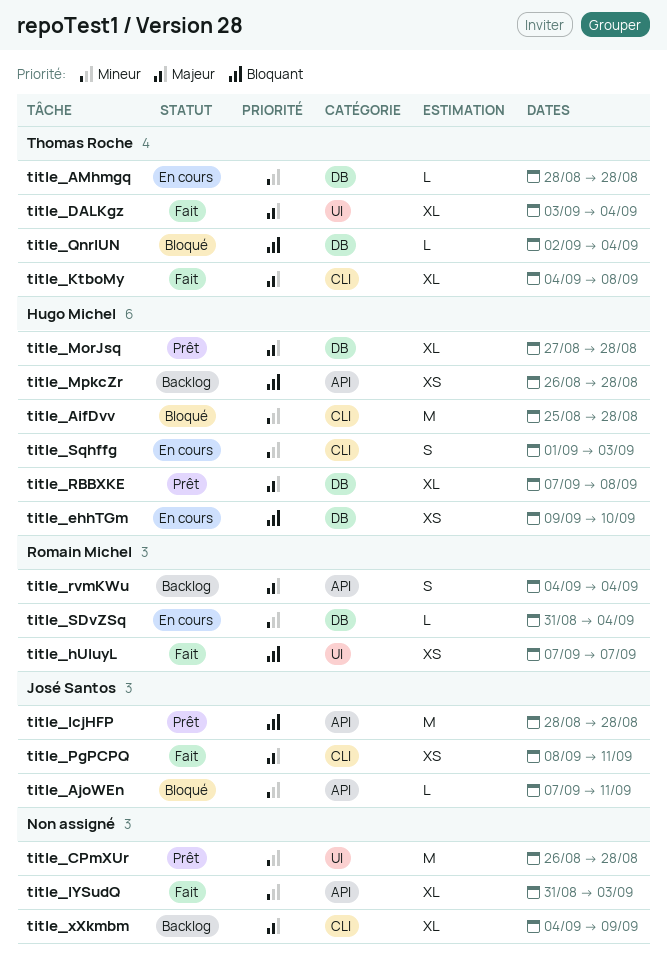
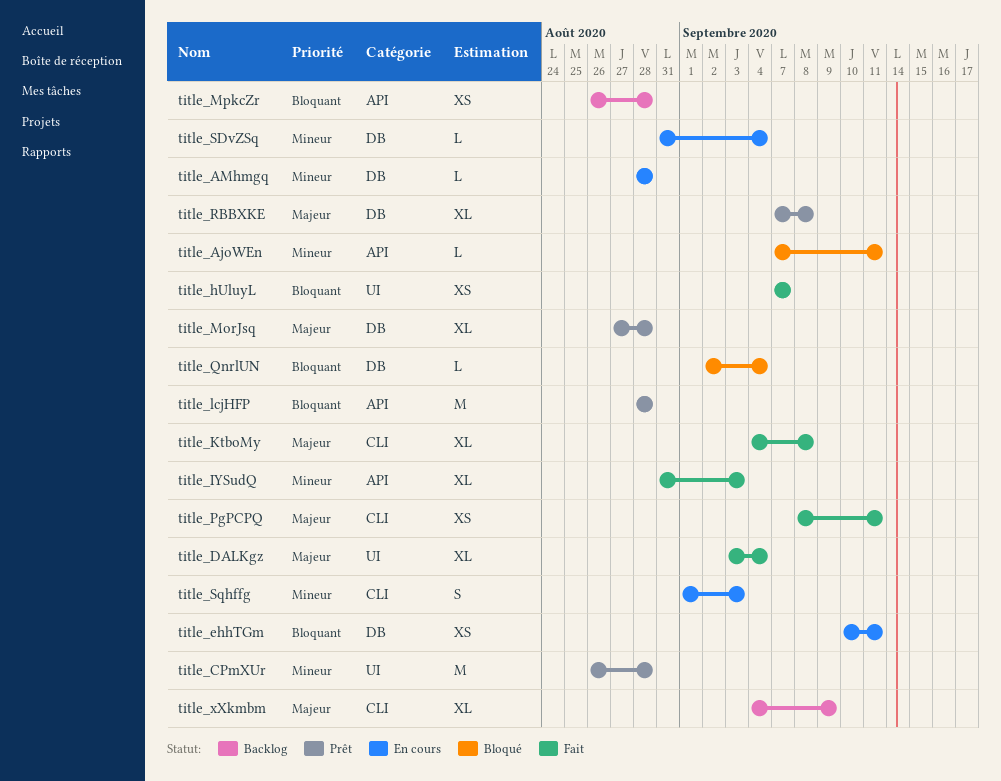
title_AifDvv: present -> none
title_ehhTGm, start: Sep 9 -> Sep 10
title_ehhTGm, due: Sep 10 -> Sep 11
title_rvmKWu: present -> none

